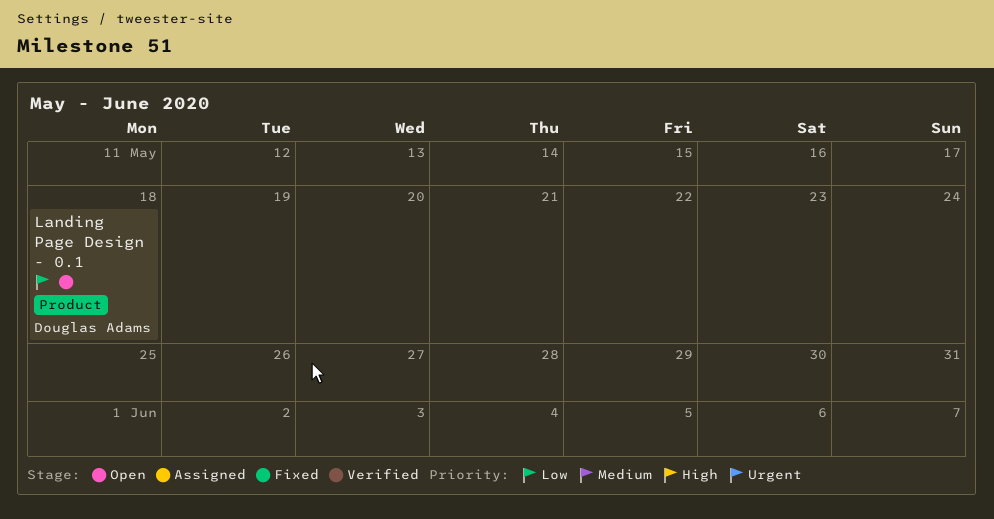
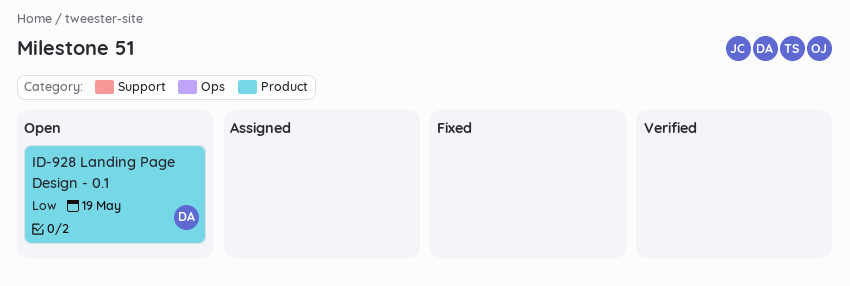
Landing Page Design - 0.1, due: May 18 -> May 19

